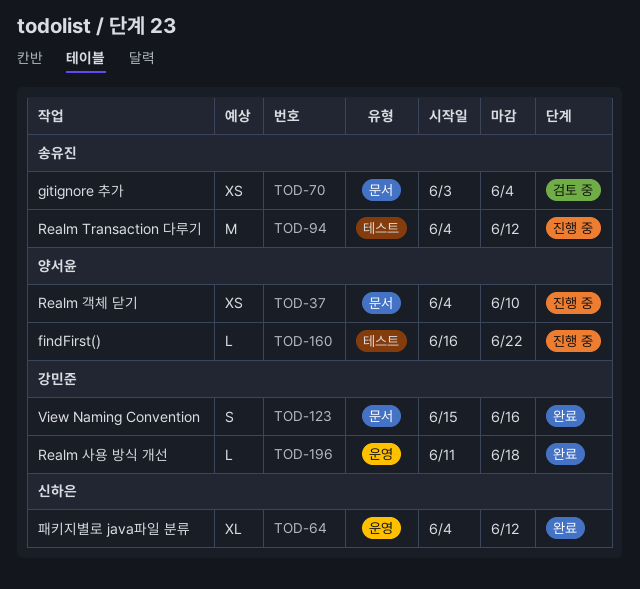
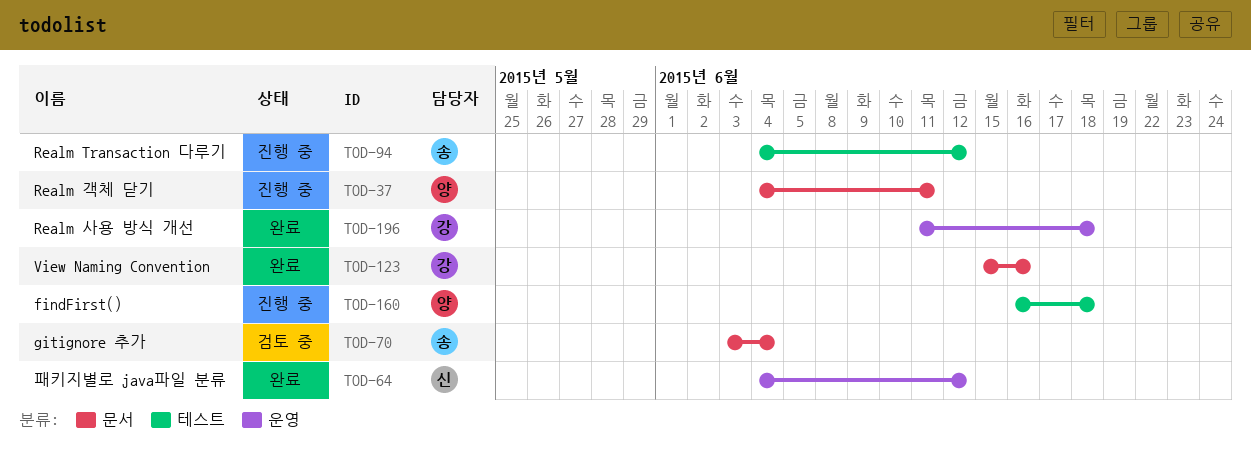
TOD-37, due: Jun 10 -> Jun 11
TOD-160, due: Jun 22 -> Jun 18

